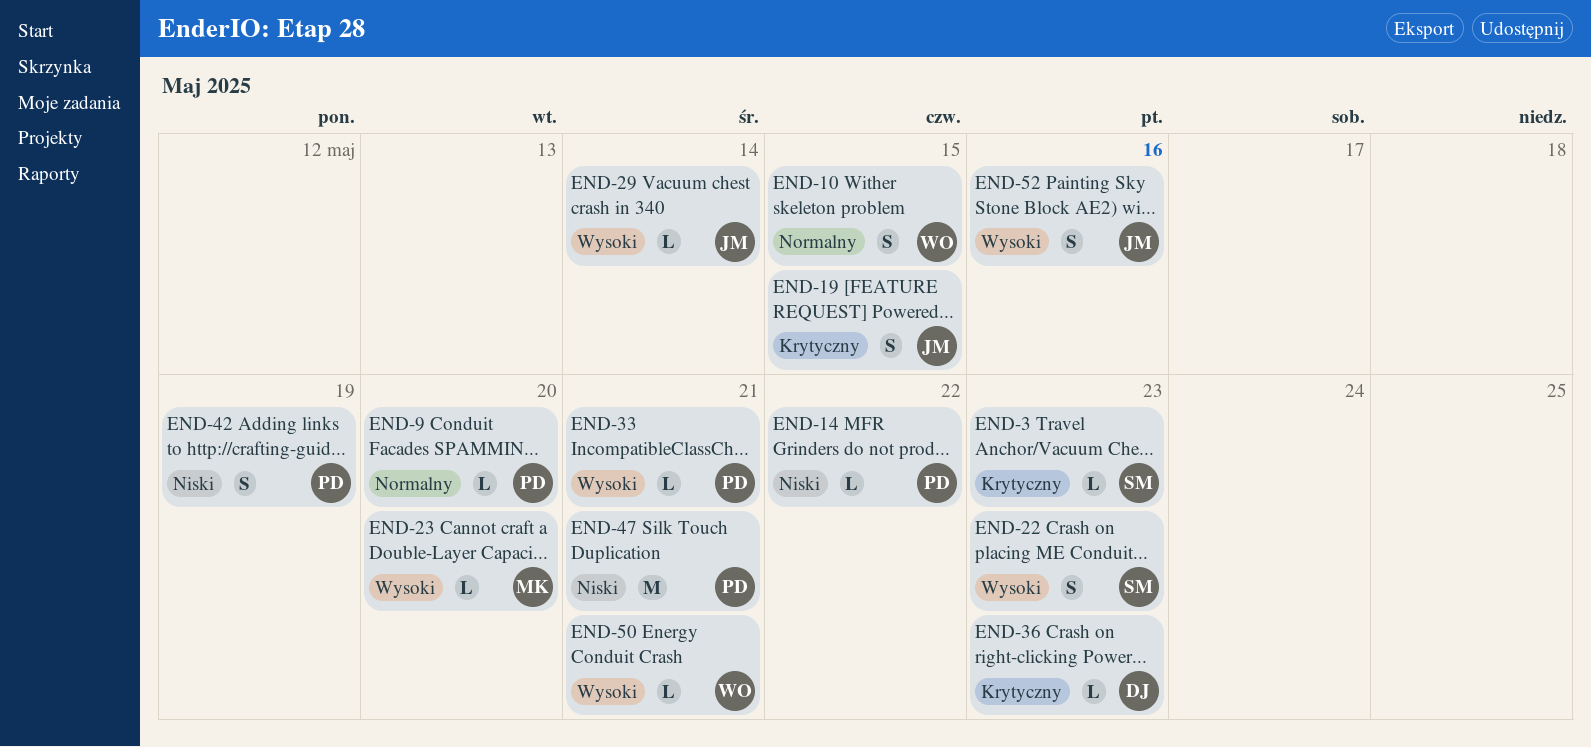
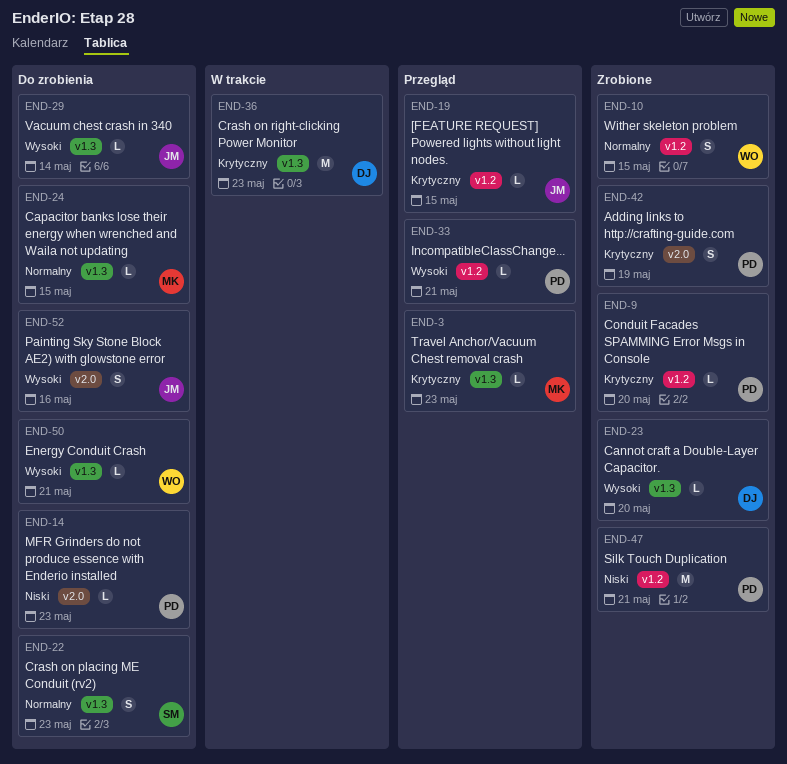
END-3, owner: SM -> MK
END-9, priority: Normalny -> Krytyczny
END-14, due: May 22 -> May 23
END-19, estimate: S -> L
END-22, priority: Wysoki -> Normalny
END-23, owner: MK -> DJ
END-24: none -> present
END-36, estimate: L -> M
END-42, priority: Niski -> Krytyczny

